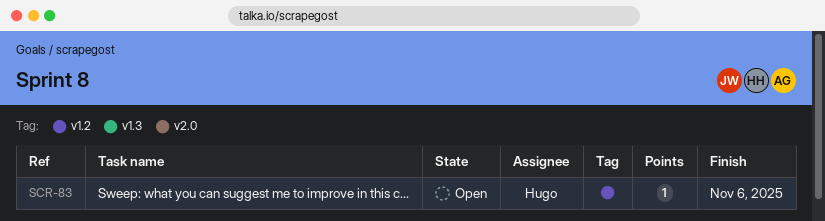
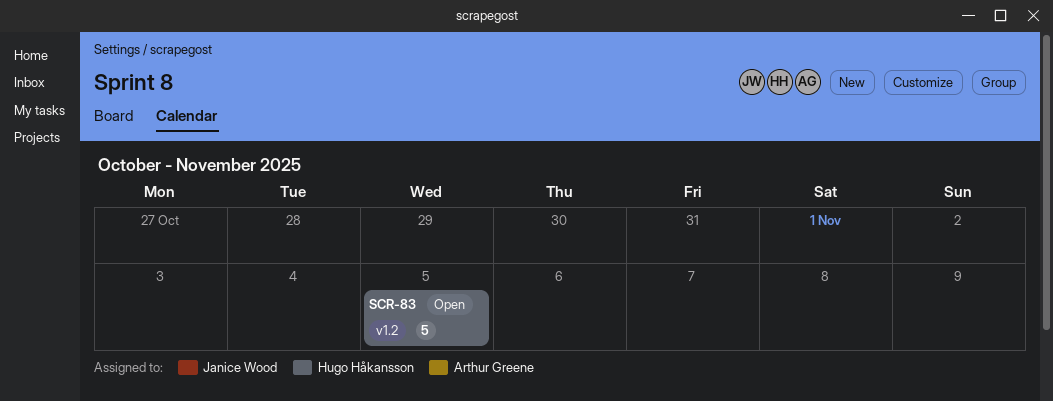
SCR-83, estimate: 1 -> 5
SCR-83, due: Nov 6 -> Nov 5

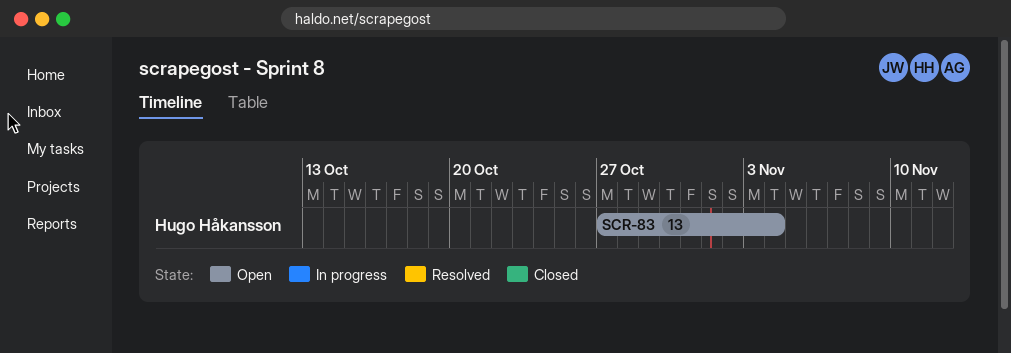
SCR-83, estimate: 5 -> 13
SCR-83, due: Nov 5 -> Nov 4

